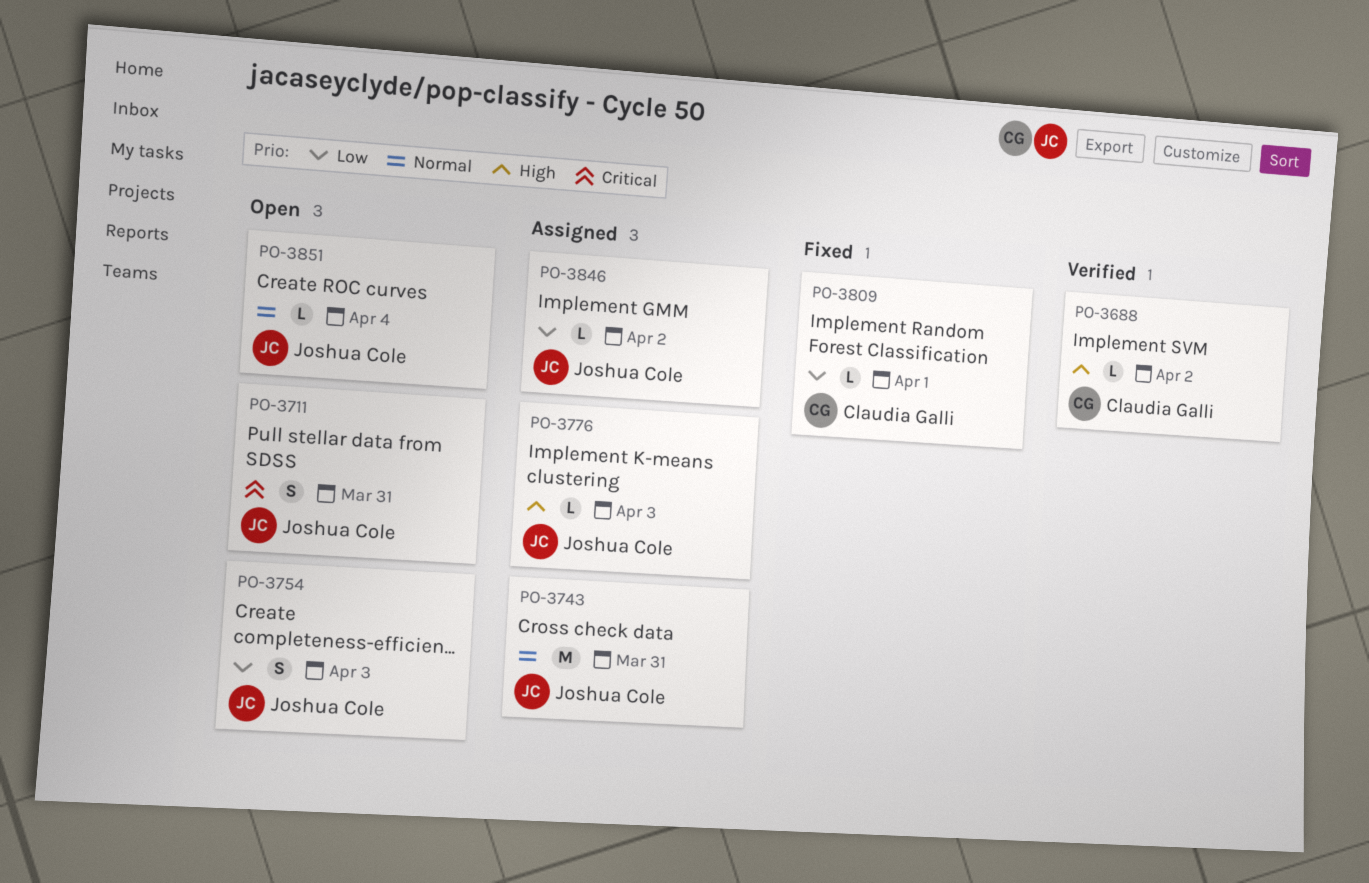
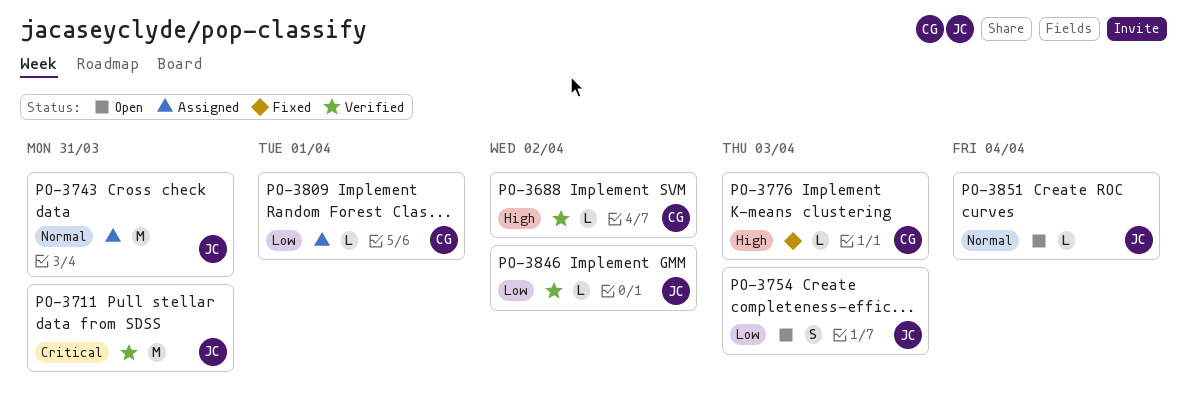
PO-3711, status: Open -> Verified
PO-3711, estimate: S -> M
PO-3776, status: Assigned -> Fixed
PO-3776, owner: Joshua Cole -> Claudia Galli
PO-3809, status: Fixed -> Assigned
PO-3846, status: Assigned -> Verified

